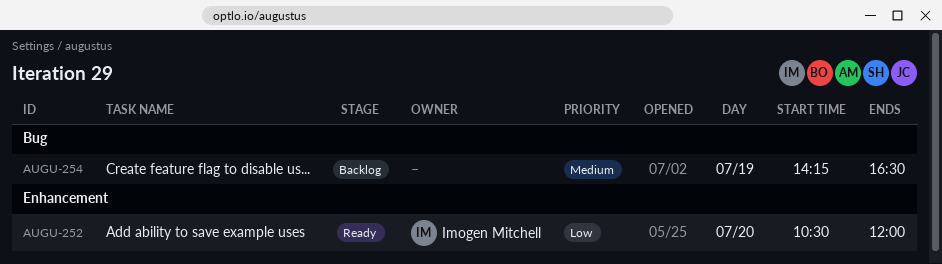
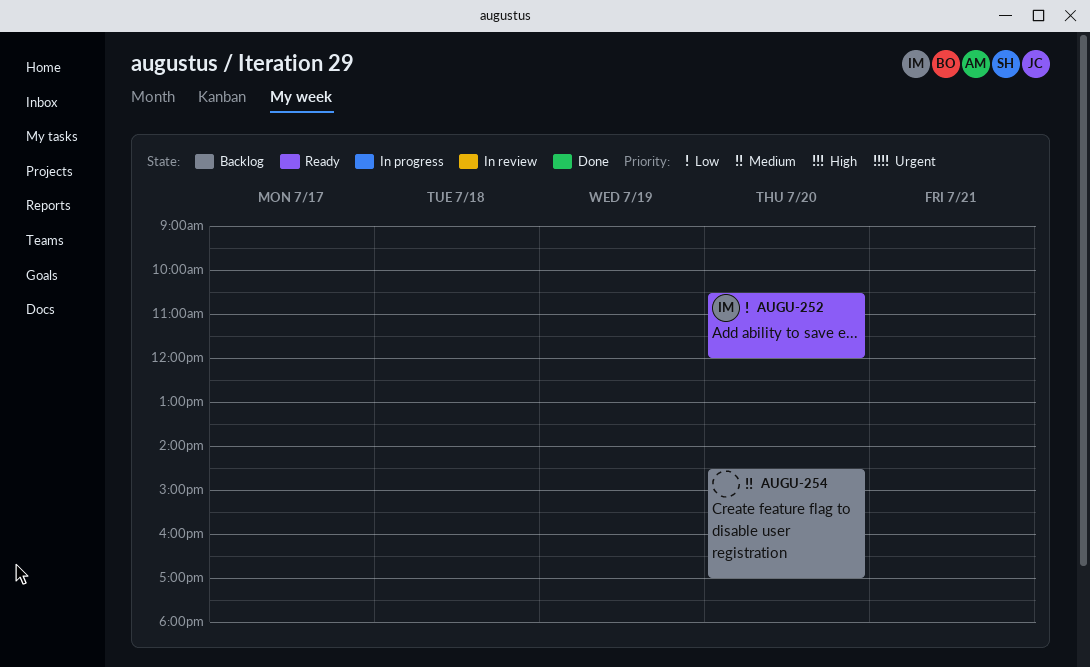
AUGU-254, day: Jul 19 -> Jul 20
AUGU-254, begins: 14:15 -> 14:30
AUGU-254, ends: 16:30 -> 17:00

